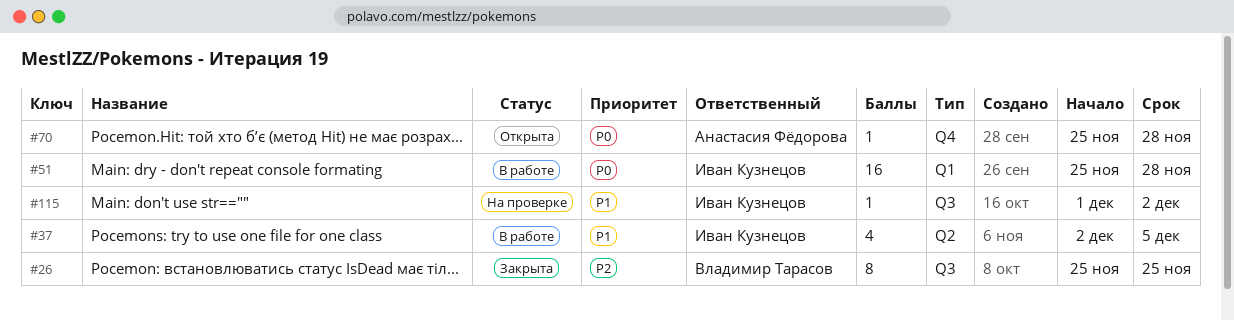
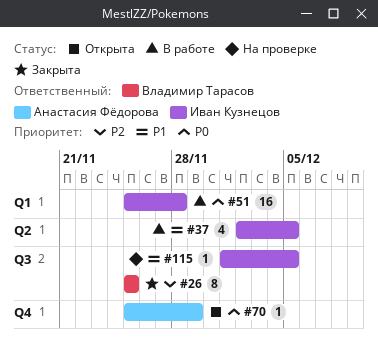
#70, due: Nov 28 -> Nov 29
#115, due: Dec 2 -> Dec 5

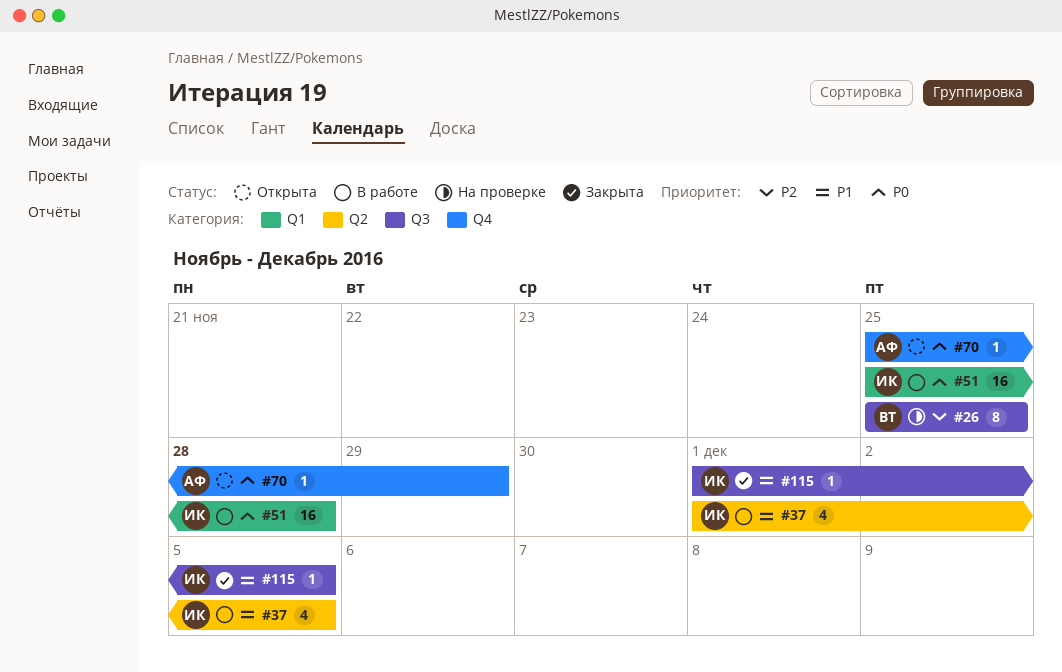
#26, status: Закрыта -> На проверке
#37, start: Dec 2 -> Dec 1
#115, status: На проверке -> Закрыта

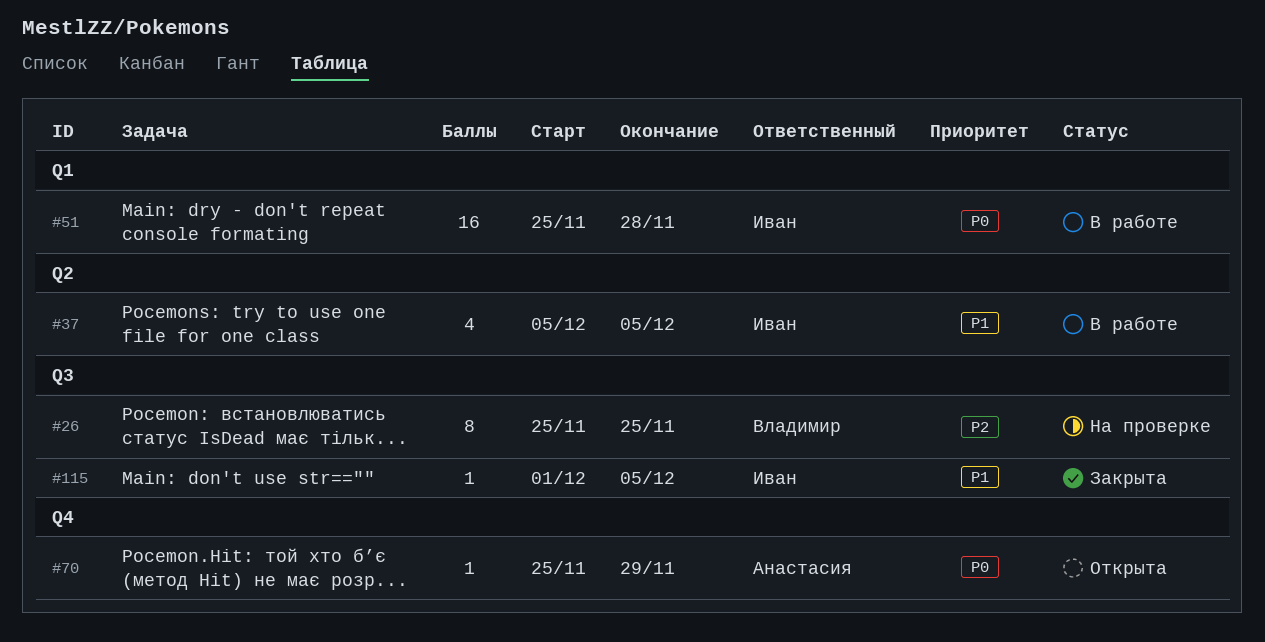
#37, start: Dec 1 -> Dec 5

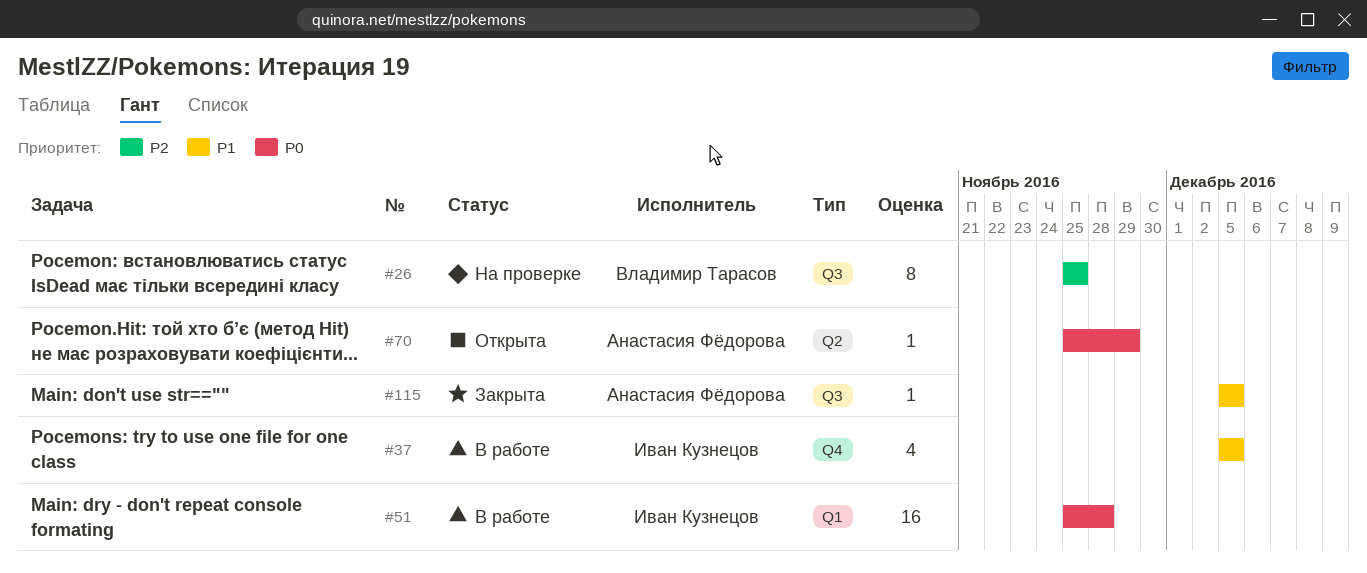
#37, label: Q2 -> Q4
#70, label: Q4 -> Q2
#115, owner: Иван Кузнецов -> Анастасия Фёдорова
#115, start: Dec 1 -> Dec 5

